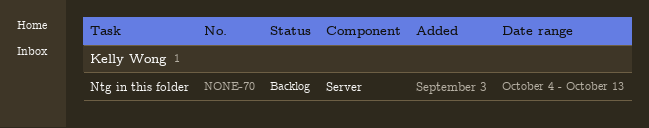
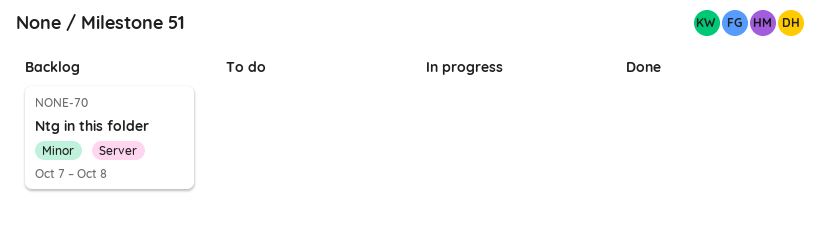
NONE-70, start: Oct 4 -> Oct 7
NONE-70, due: Oct 13 -> Oct 8

